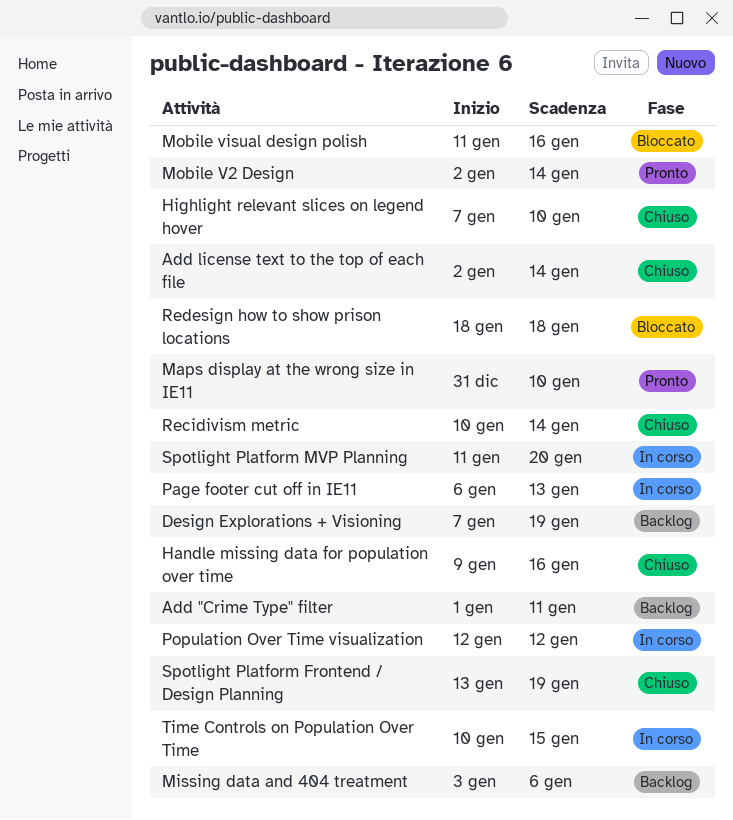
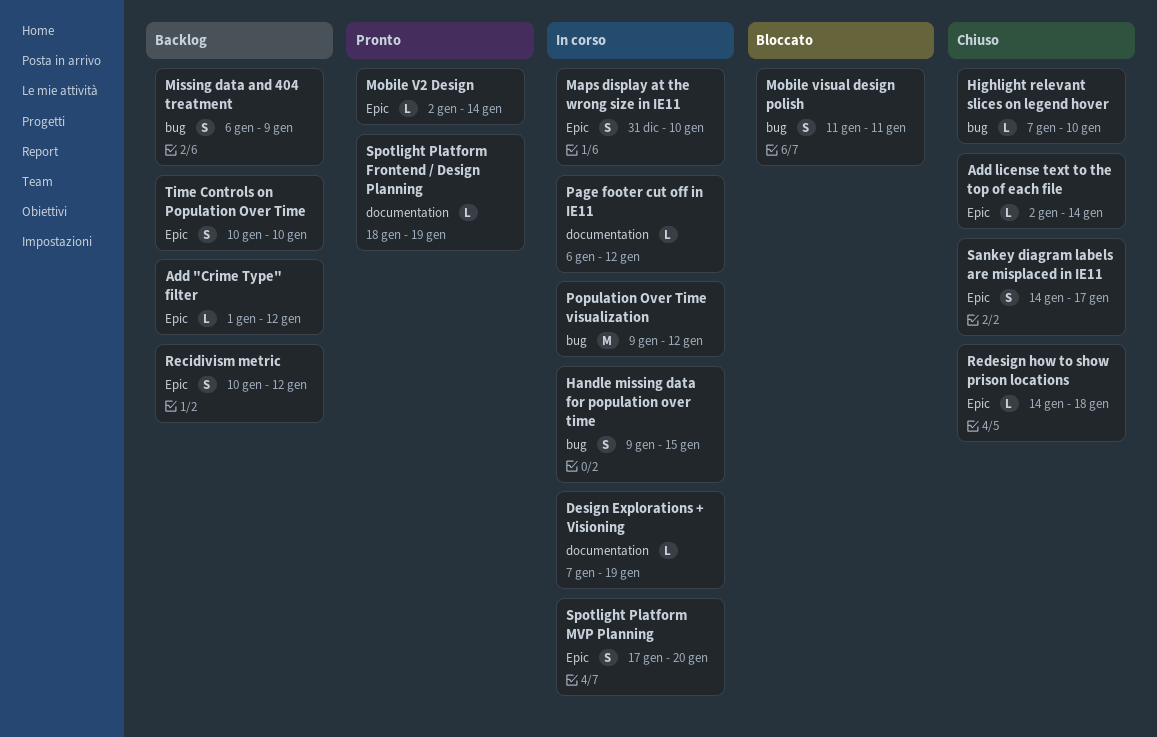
Add "Crime Type" filter, due: Jan 11 -> Jan 12
Design Explorations + Visioning, status: Backlog -> In corso
Handle missing data for population over time, status: Chiuso -> In corso
Handle missing data for population over time, due: Jan 16 -> Jan 15
Maps display at the wrong size in IE11, status: Pronto -> In corso
Missing data and 404 treatment, start: Jan 3 -> Jan 6
Missing data and 404 treatment, due: Jan 6 -> Jan 9
Mobile visual design polish, due: Jan 16 -> Jan 11
Page footer cut off in IE11, due: Jan 13 -> Jan 12
Population Over Time visualization, start: Jan 12 -> Jan 9
Recidivism metric, status: Chiuso -> Backlog
Recidivism metric, due: Jan 14 -> Jan 12
Redesign how to show prison locations, status: Bloccato -> Chiuso
Redesign how to show prison locations, start: Jan 18 -> Jan 14
Sankey diagram labels are misplaced in IE11: none -> present
Spotlight Platform Frontend / Design Planning, status: Chiuso -> Pronto
Spotlight Platform Frontend / Design Planning, start: Jan 13 -> Jan 18
Spotlight Platform MVP Planning, start: Jan 11 -> Jan 17
Time Controls on Population Over Time, status: In corso -> Backlog
Time Controls on Population Over Time, due: Jan 15 -> Jan 10

